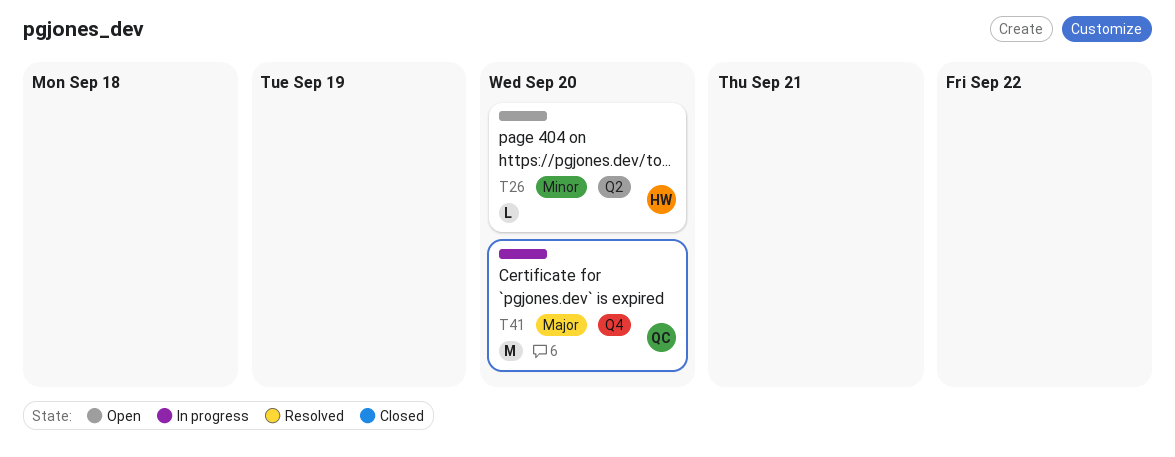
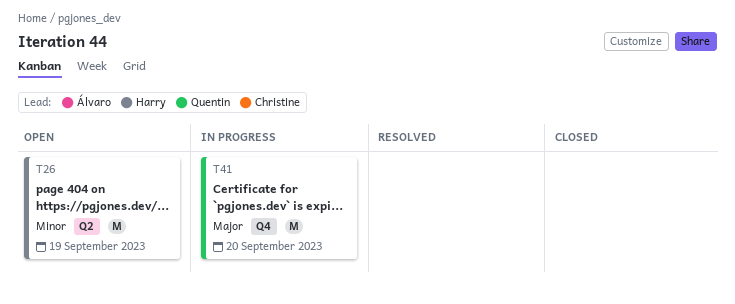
T26, estimate: L -> M
T26, due: Sep 20 -> Sep 19

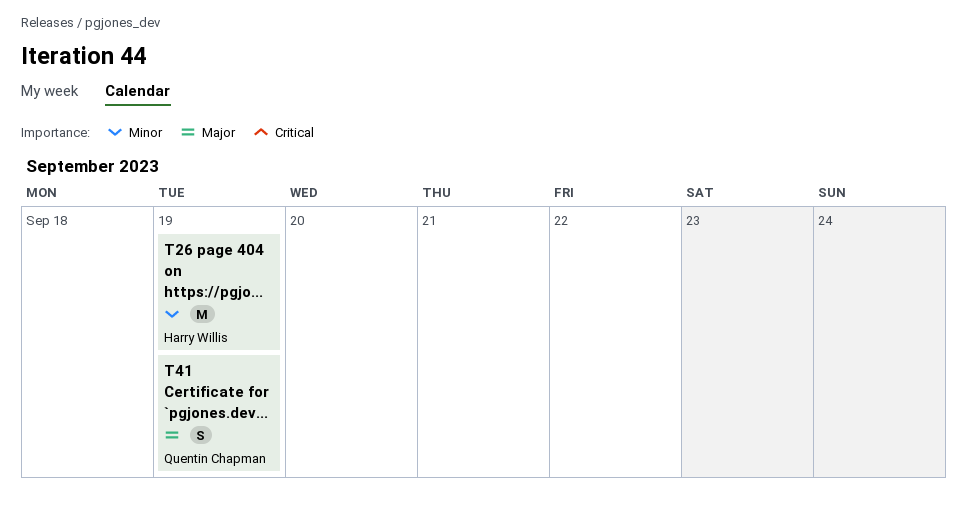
T41, estimate: M -> S
T41, due: Sep 20 -> Sep 19

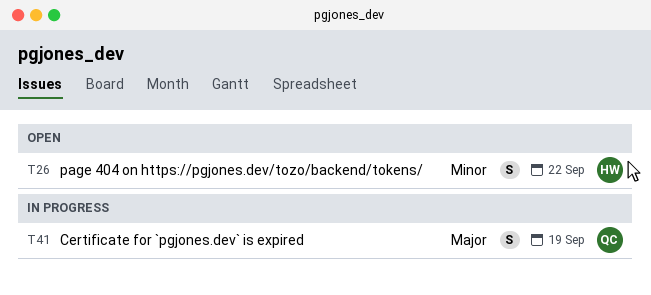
T26, estimate: M -> S
T26, due: Sep 19 -> Sep 22

